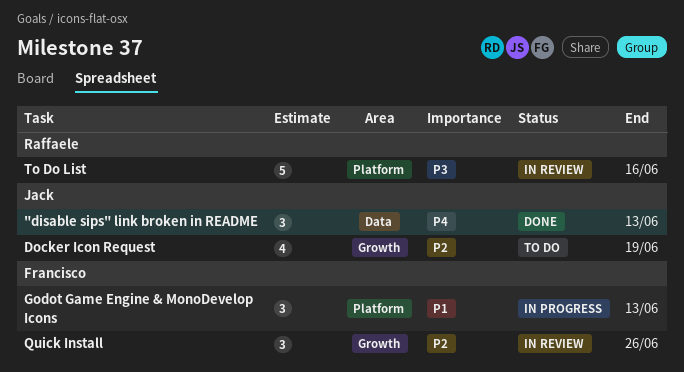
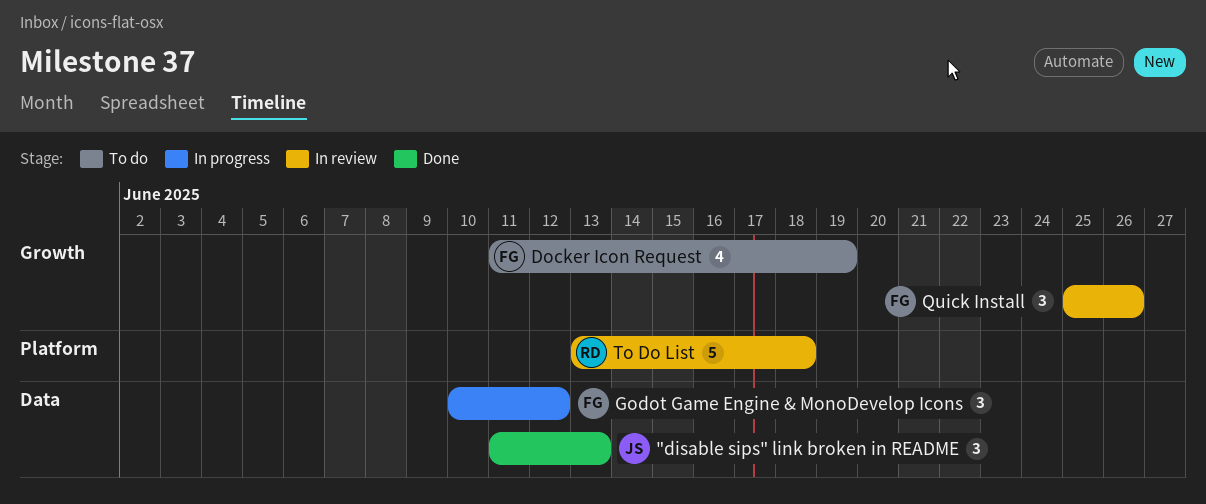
Docker Icon Request, owner: Jack -> Francisco
Godot Game Engine & MonoDevelop Icons, label: Platform -> Data
Godot Game Engine & MonoDevelop Icons, due: Jun 13 -> Jun 12
To Do List, due: Jun 16 -> Jun 18

